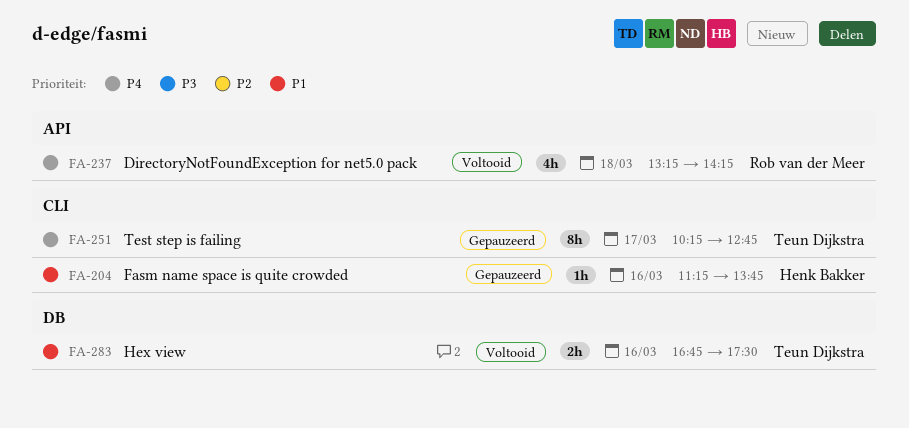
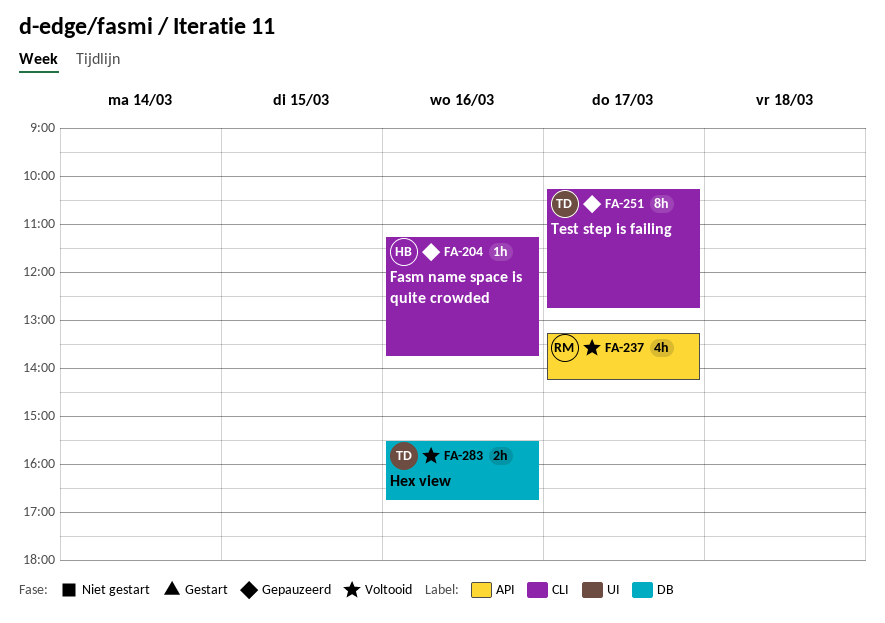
FA-237, day: Mar 18 -> Mar 17
FA-283, begins: 16:45 -> 15:30
FA-283, ends: 17:30 -> 16:45

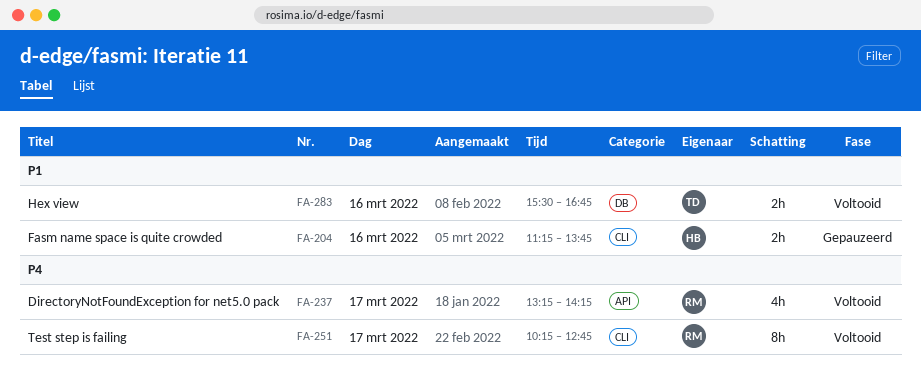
FA-204, estimate: 1h -> 2h
FA-251, status: Gepauzeerd -> Voltooid
FA-251, owner: TD -> RM

